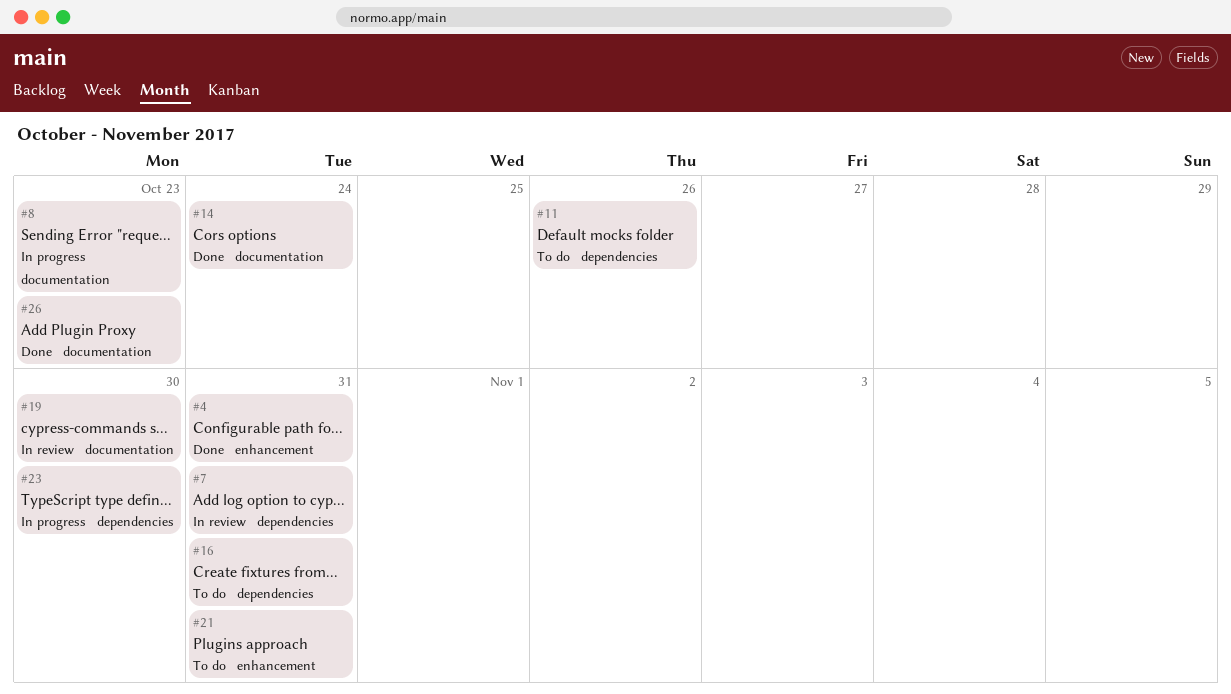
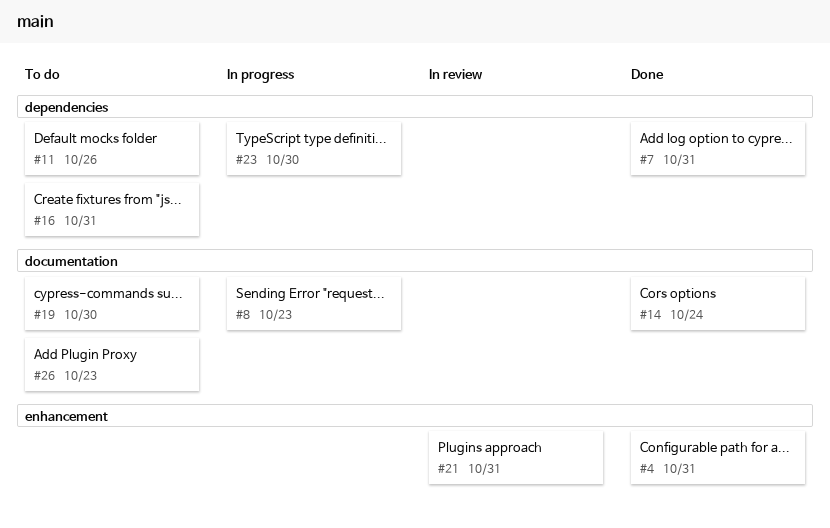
#7, status: In review -> Done
#19, status: In review -> To do
#21, status: To do -> In review
#26, status: Done -> To do

